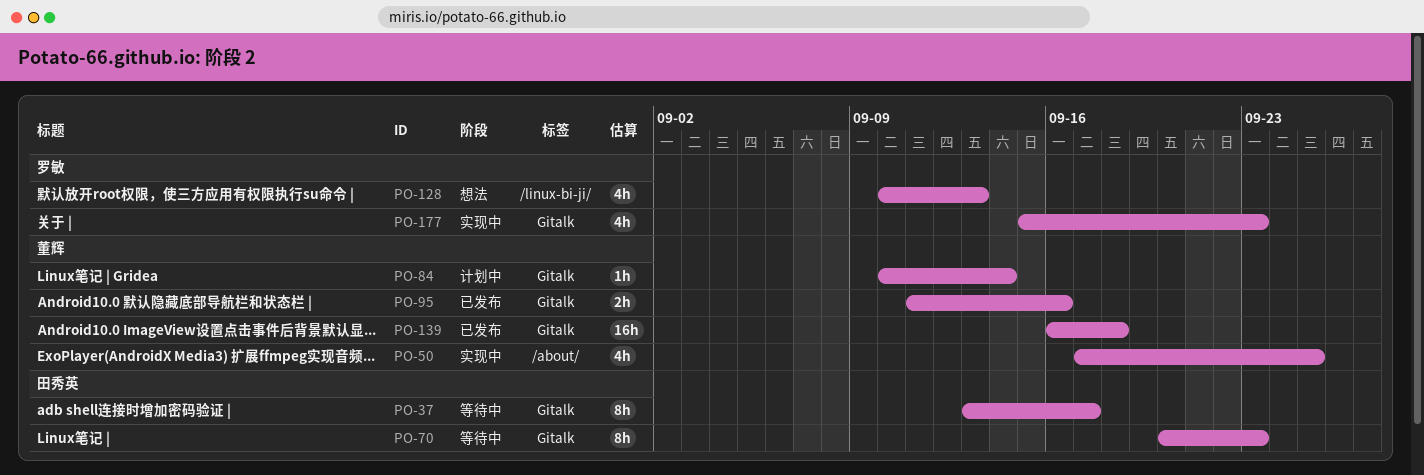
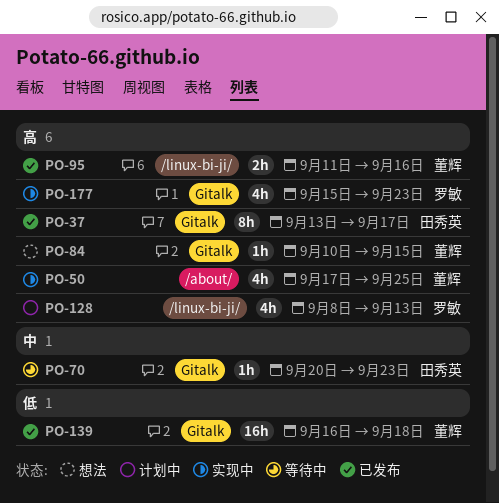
PO-37, status: 等待中 -> 已发布
PO-70, estimate: 8h -> 1h
PO-84, status: 计划中 -> 想法
PO-84, due: Sep 14 -> Sep 15
PO-95, label: Gitalk -> /linux-bi-ji/
PO-128, status: 想法 -> 计划中
PO-128, start: Sep 10 -> Sep 8

